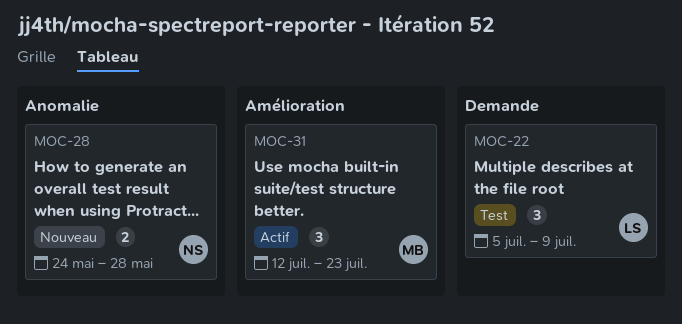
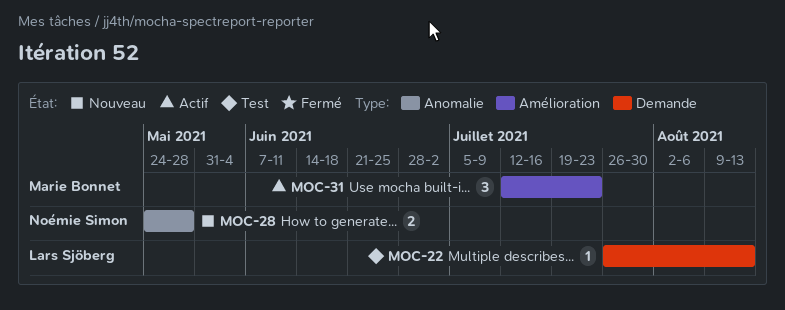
MOC-22, estimate: 3 -> 1
MOC-22, start: Jul 5 -> Jul 26
MOC-22, due: Jul 9 -> Aug 13

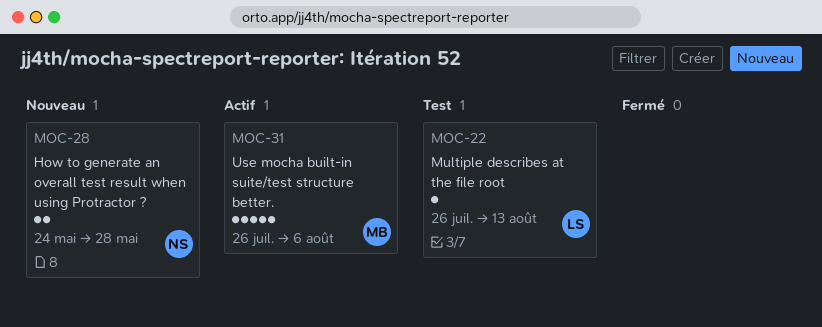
MOC-31, estimate: 3 -> 5
MOC-31, start: Jul 12 -> Jul 26
MOC-31, due: Jul 23 -> Aug 6

